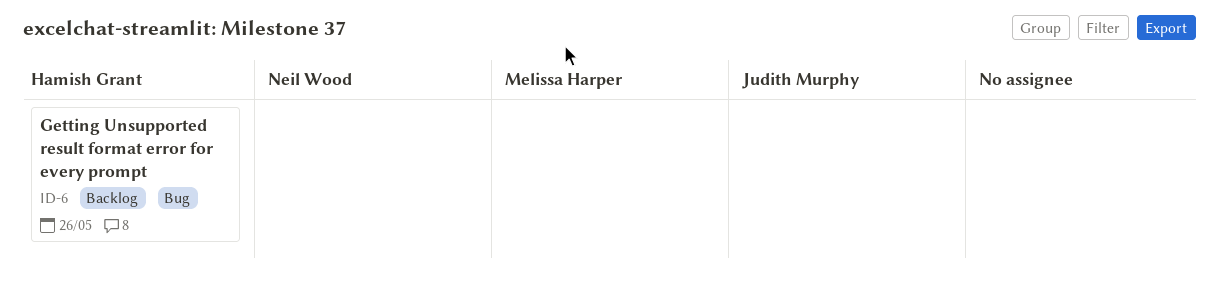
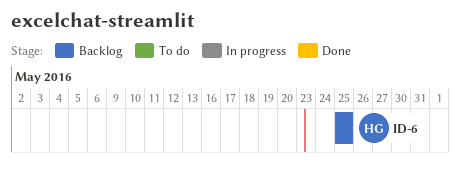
ID-6, due: May 26 -> May 25

